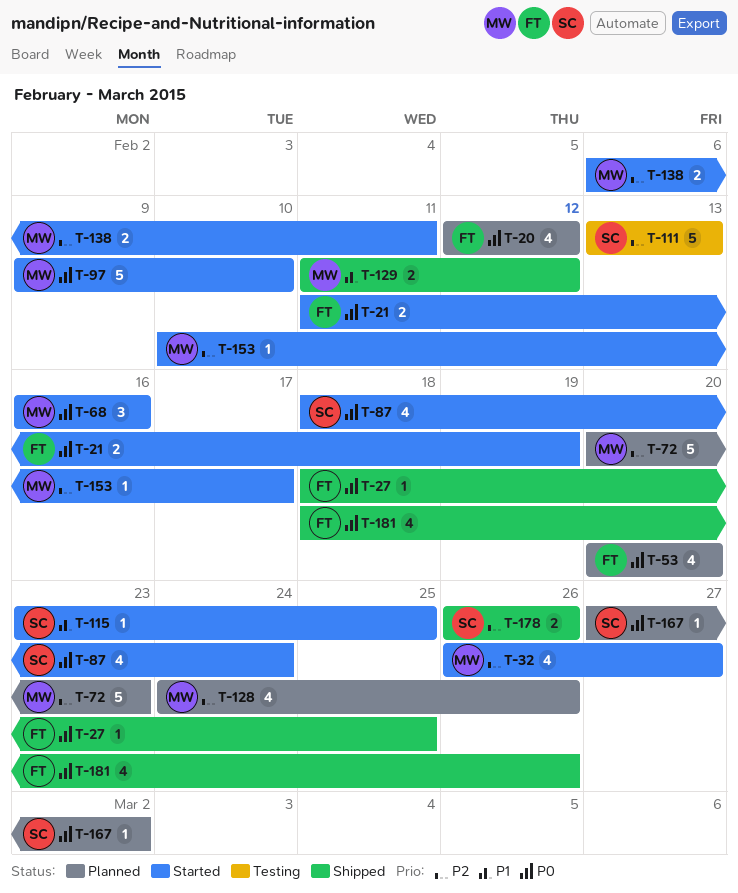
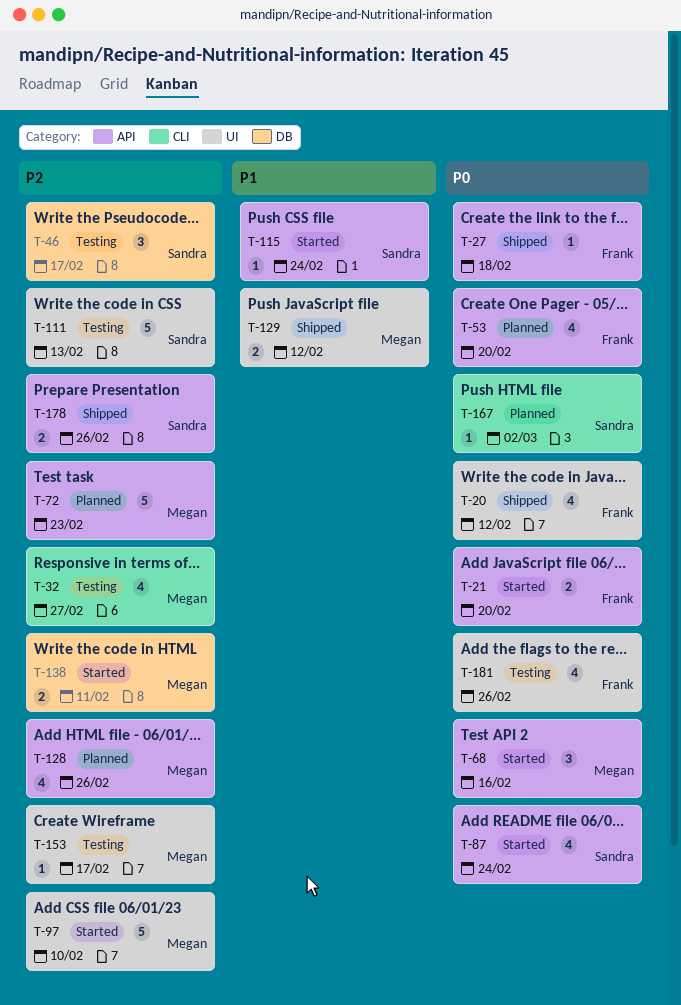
T-20, status: Planned -> Shipped
T-21, due: Feb 19 -> Feb 20
T-27, due: Feb 25 -> Feb 18
T-32, status: Started -> Testing
T-46: none -> present
T-97, priority: P0 -> P2
T-115, due: Feb 25 -> Feb 24
T-153, status: Started -> Testing
T-181, status: Shipped -> Testing

